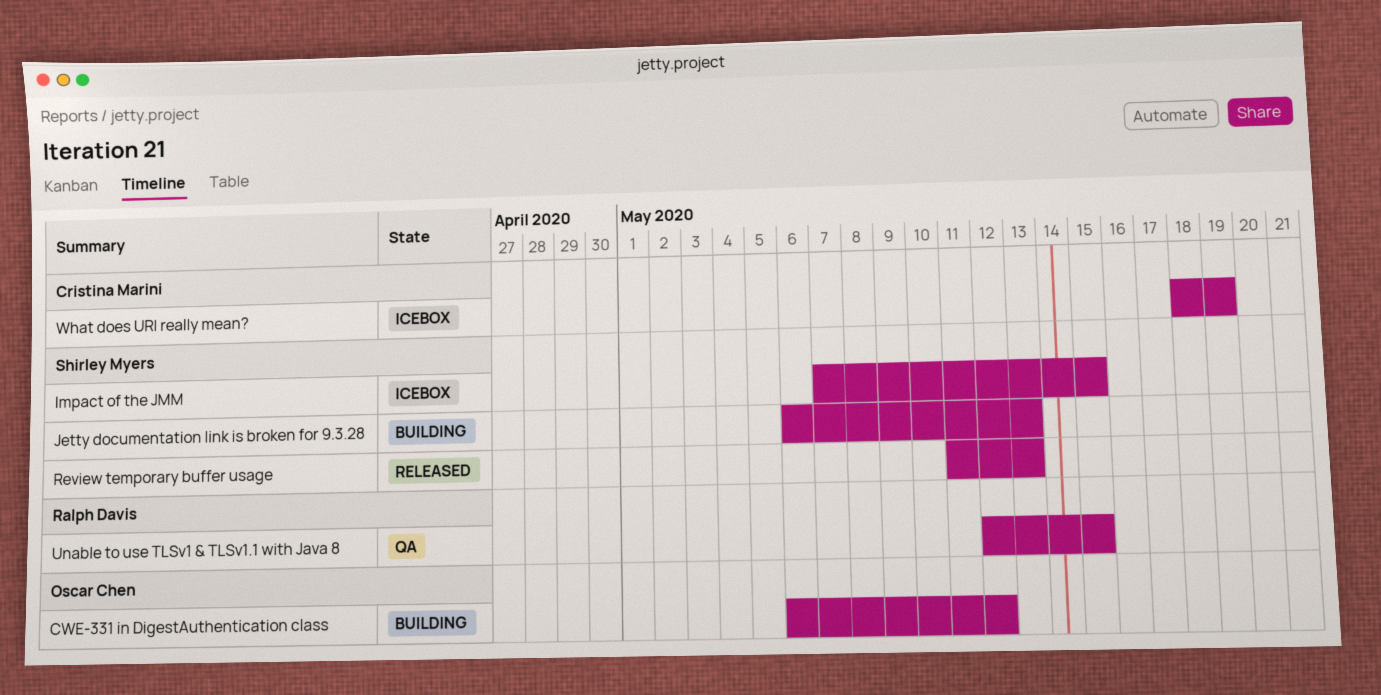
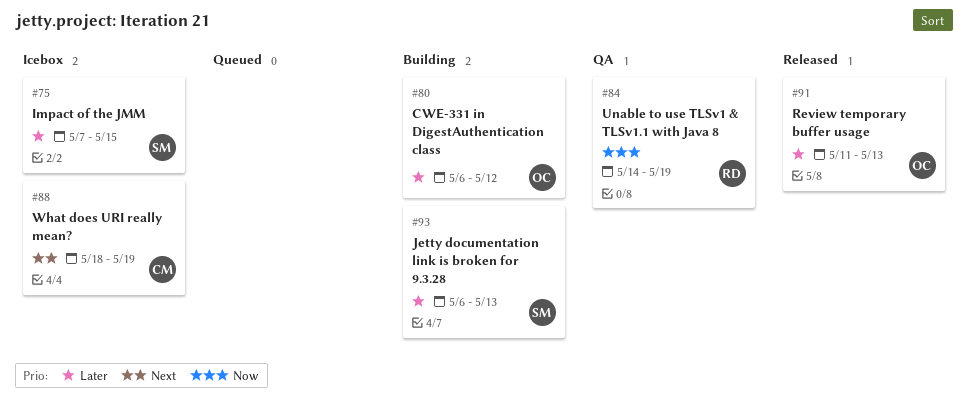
Review temporary buffer usage, owner: Shirley Myers -> Oscar Chen
Unable to use TLSv1 & TLSv1.1 with Java 8, start: May 12 -> May 14
Unable to use TLSv1 & TLSv1.1 with Java 8, due: May 15 -> May 19

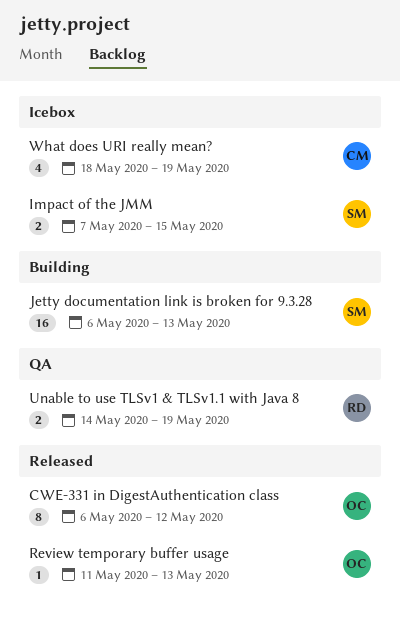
CWE-331 in DigestAuthentication class, status: Building -> Released

